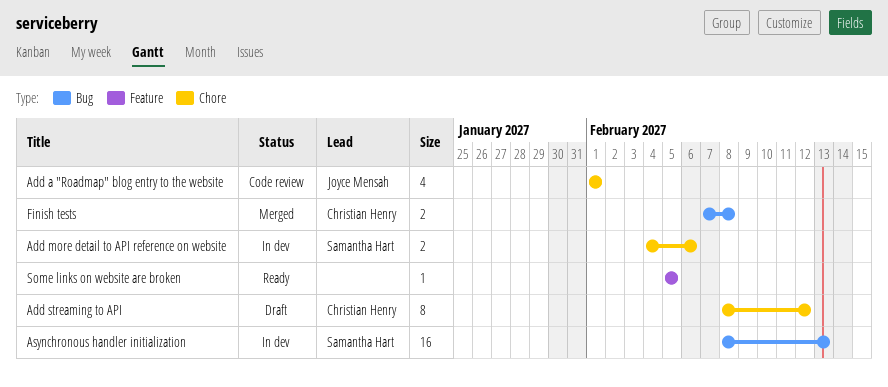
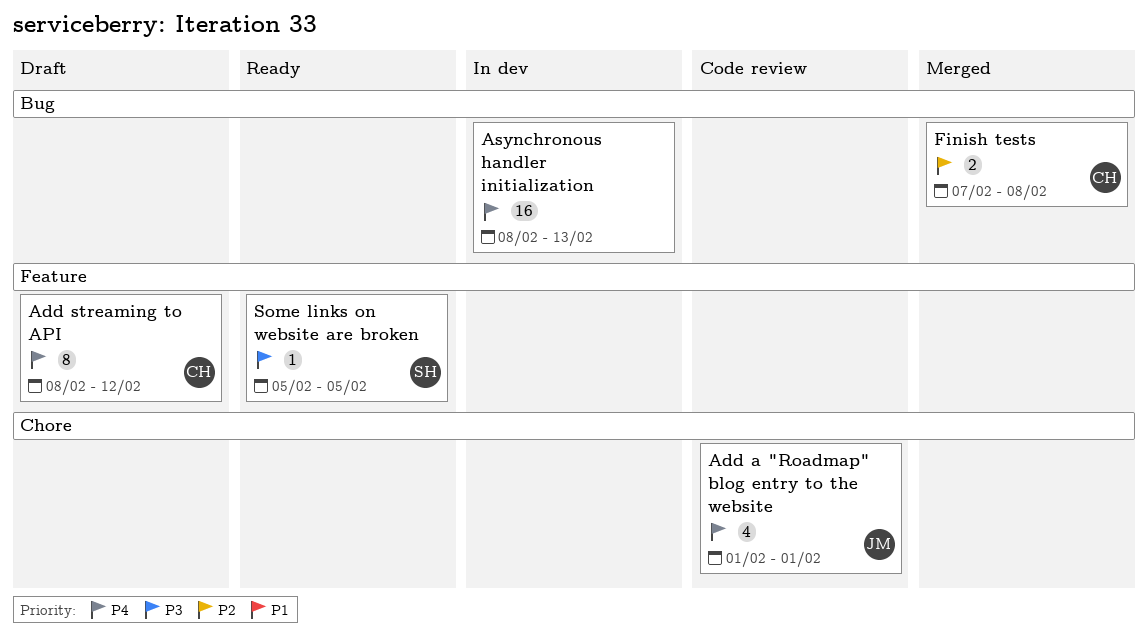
Add more detail to API reference on website: present -> none
Add streaming to API, label: Chore -> Feature
Asynchronous handler initialization, owner: Samantha Hart -> none
Some links on website are broken, owner: none -> Samantha Hart

